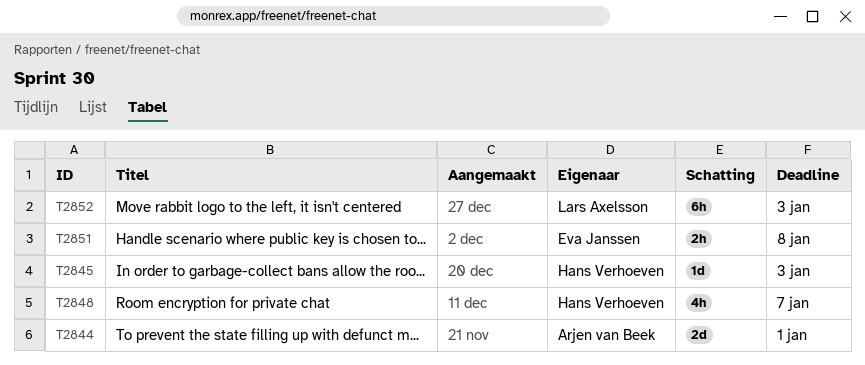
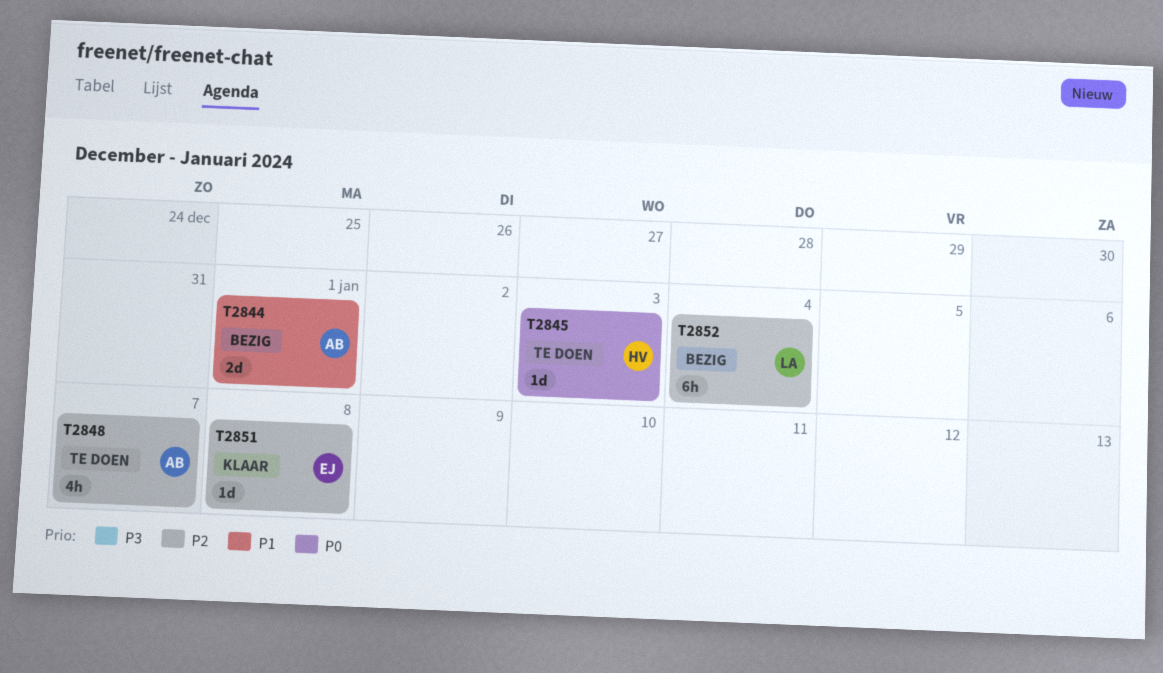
T2848, owner: Hans Verhoeven -> Arjen van Beek
T2851, estimate: 2h -> 1d
T2852, due: Jan 3 -> Jan 4

